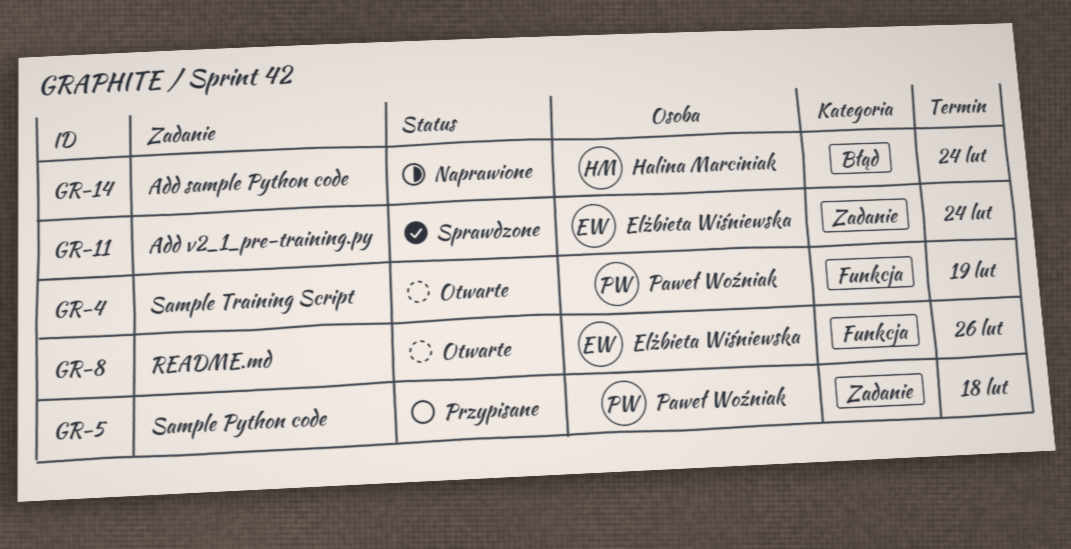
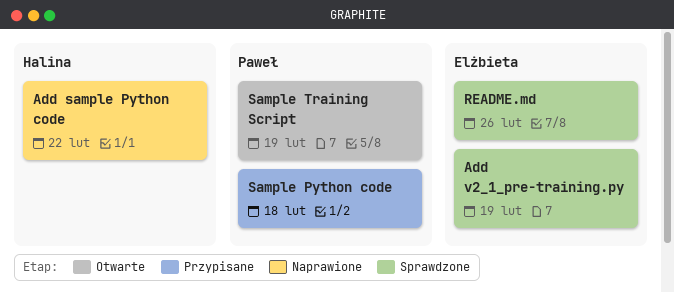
Add sample Python code, due: Feb 24 -> Feb 22
Add v2_1_pre-training.py, due: Feb 24 -> Feb 19
README.md, status: Otwarte -> Sprawdzone

